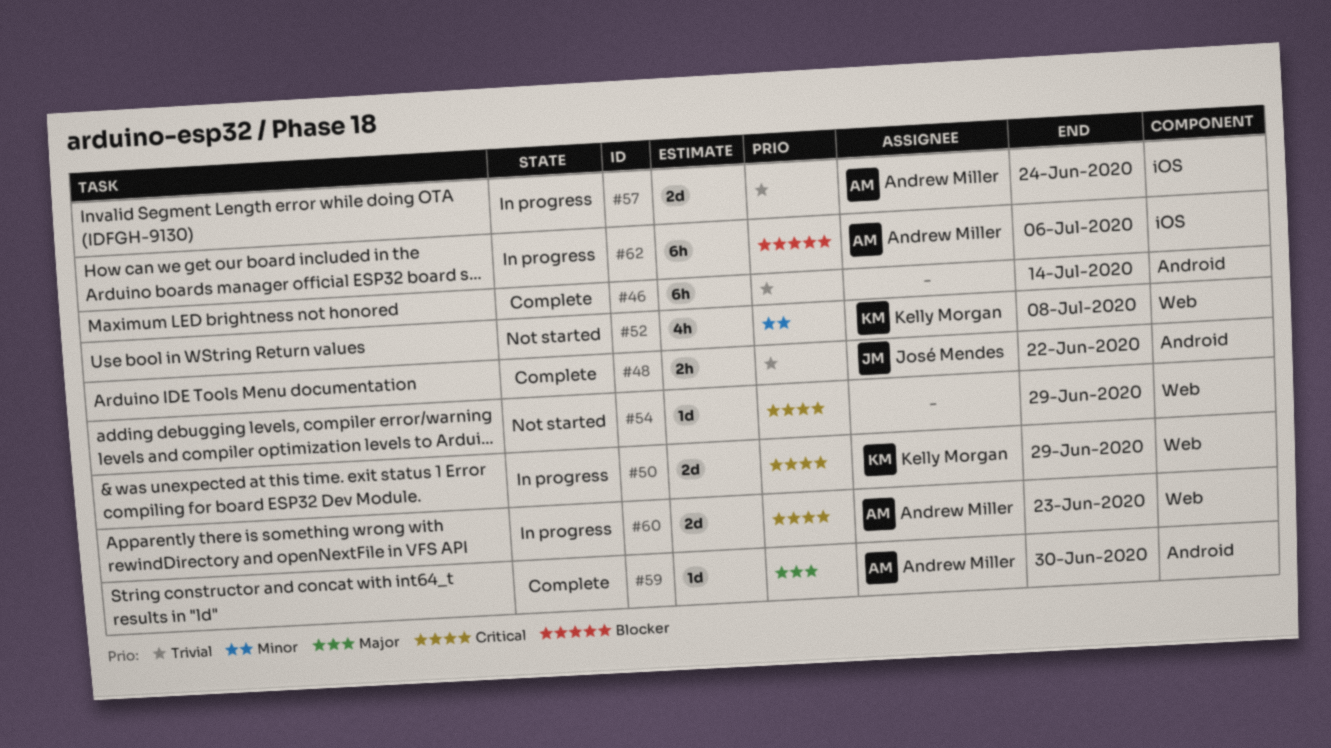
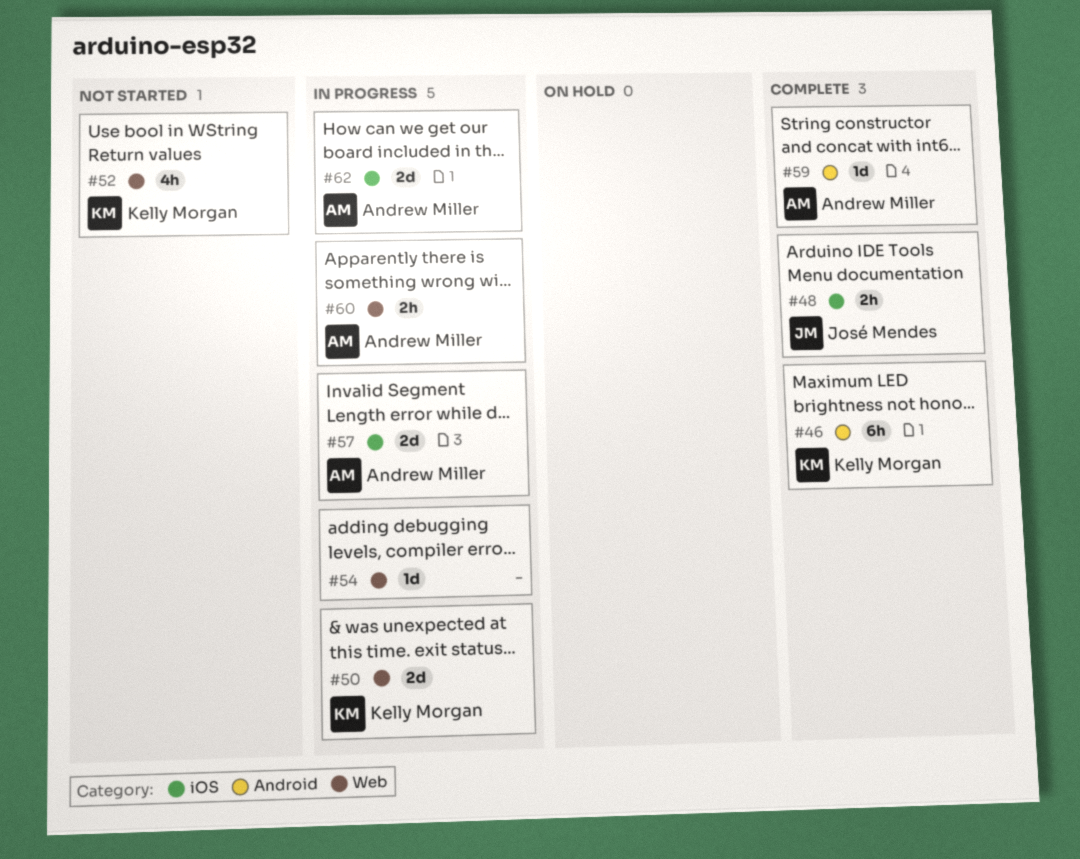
#46, owner: none -> Kelly Morgan
#48, label: Android -> iOS
#54, status: Not started -> In progress
#60, estimate: 2d -> 2h
#62, estimate: 6h -> 2d

